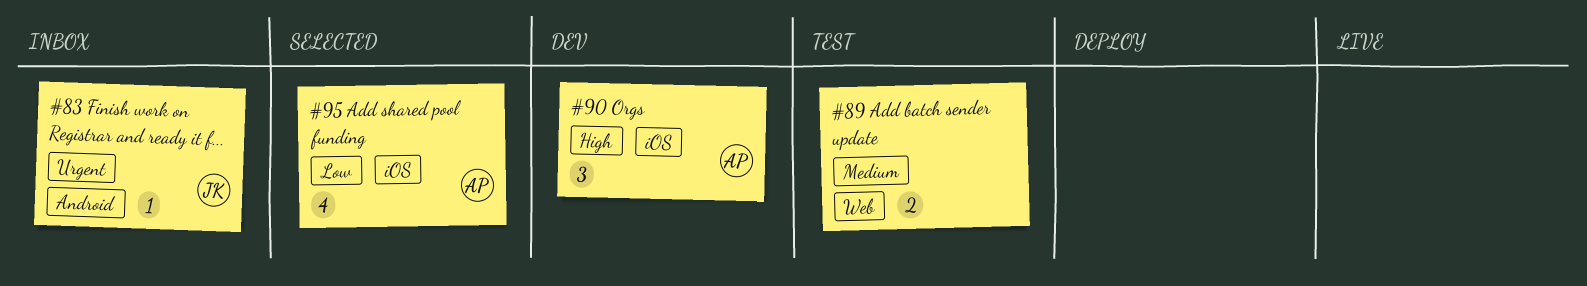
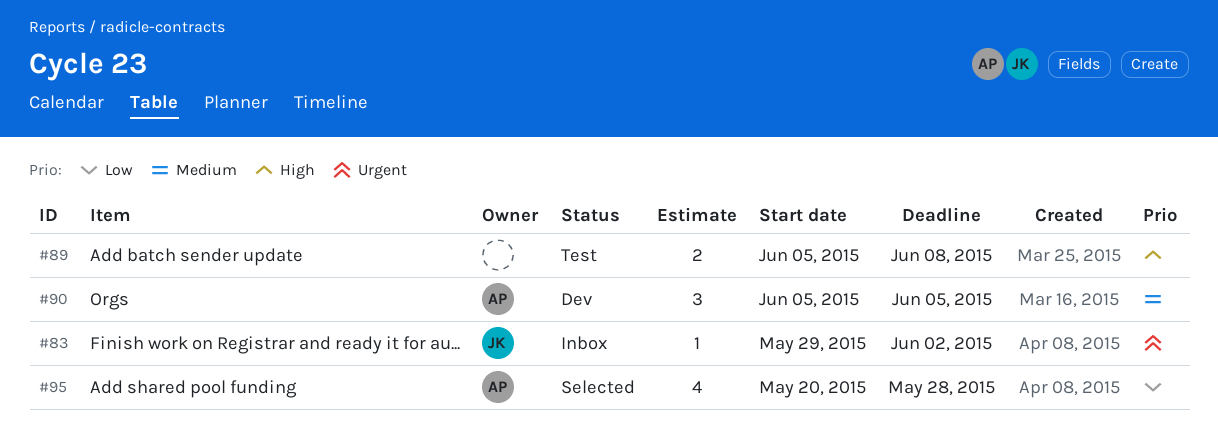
#89, priority: Medium -> High
#90, priority: High -> Medium

